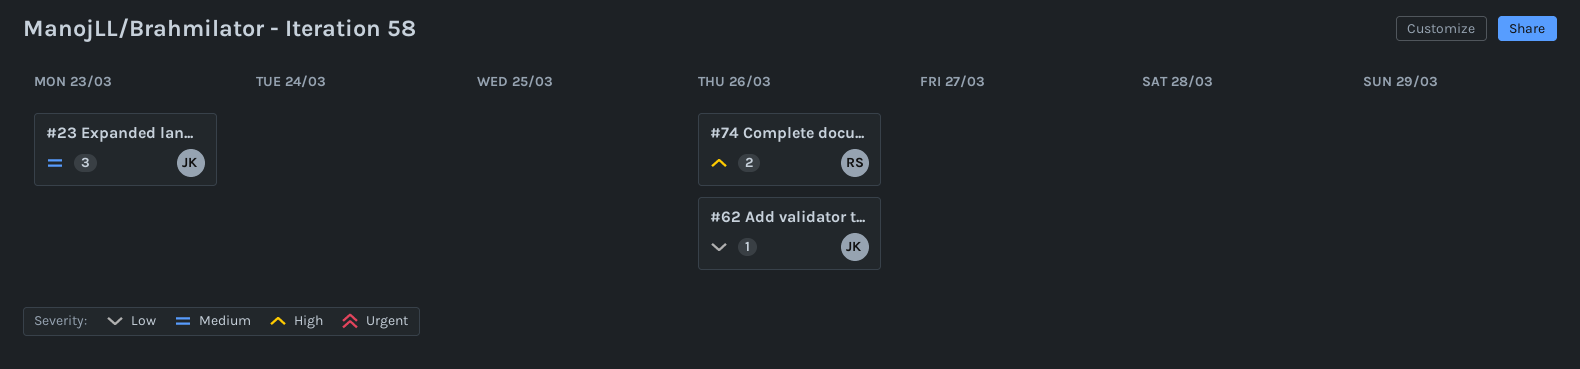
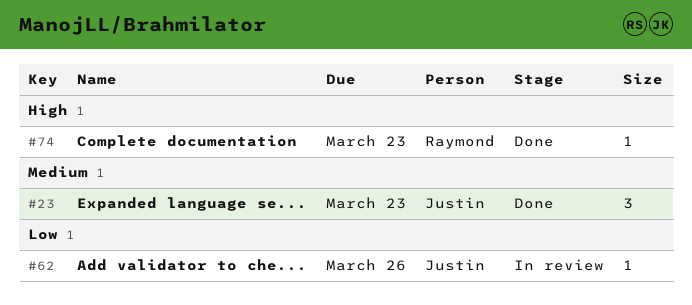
#74, estimate: 2 -> 1
#74, due: Mar 26 -> Mar 23

